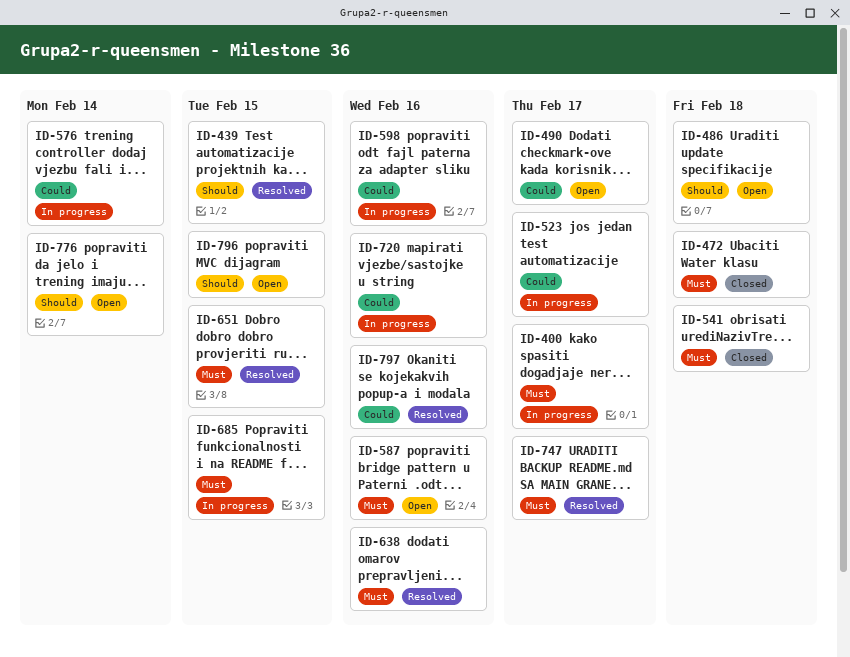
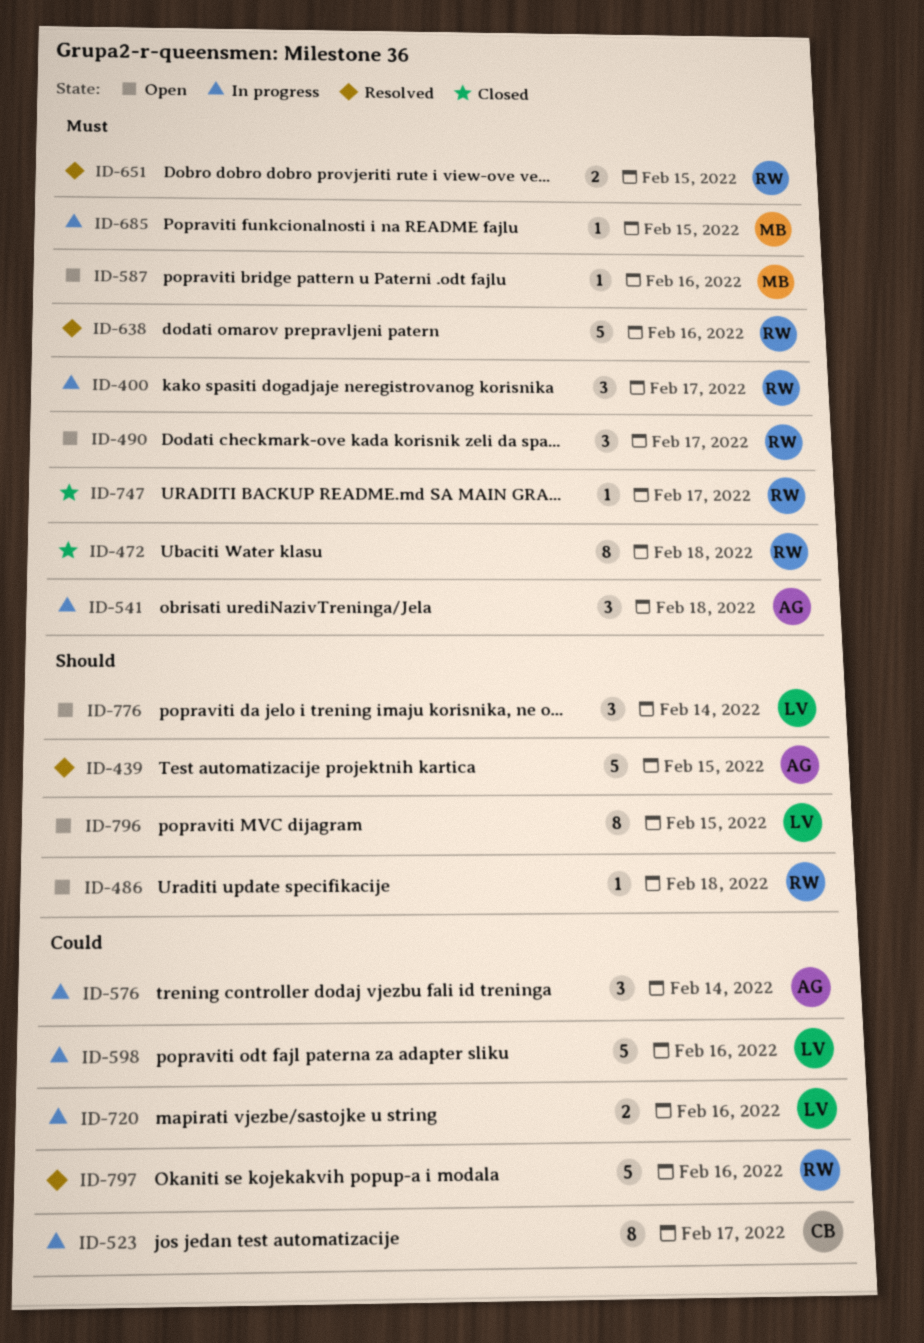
ID-490, priority: Could -> Must
ID-541, status: Closed -> In progress
ID-747, status: Resolved -> Closed

